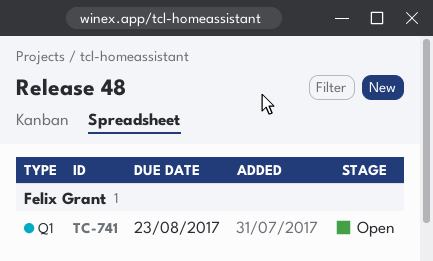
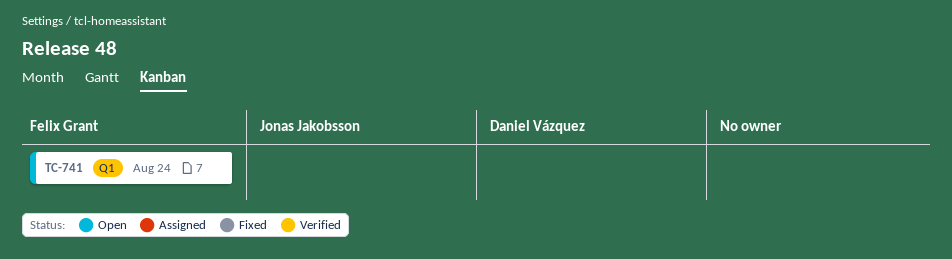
TC-741, due: Aug 23 -> Aug 24

